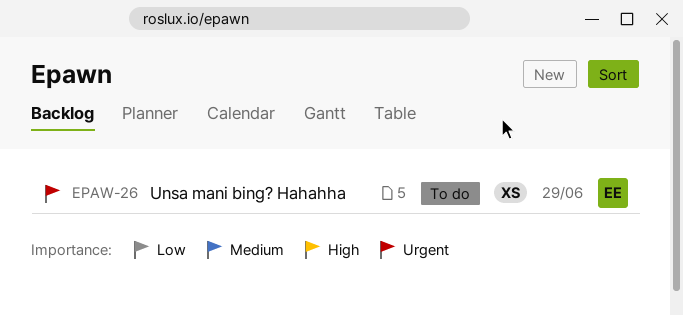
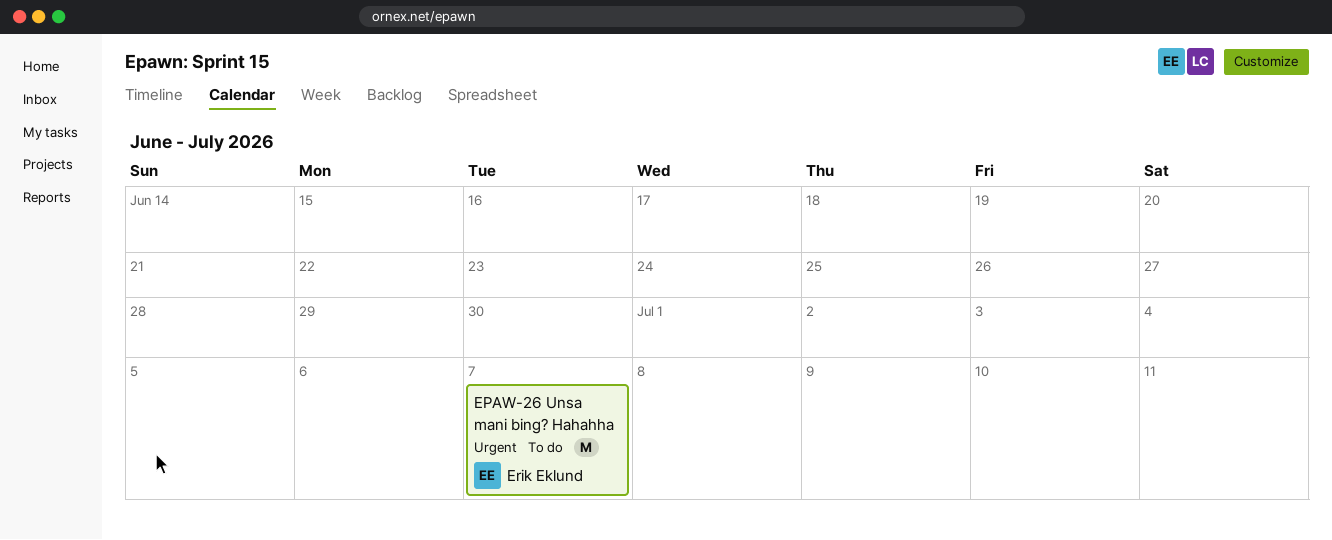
EPAW-26, estimate: XS -> M
EPAW-26, due: Jun 29 -> Jul 7

